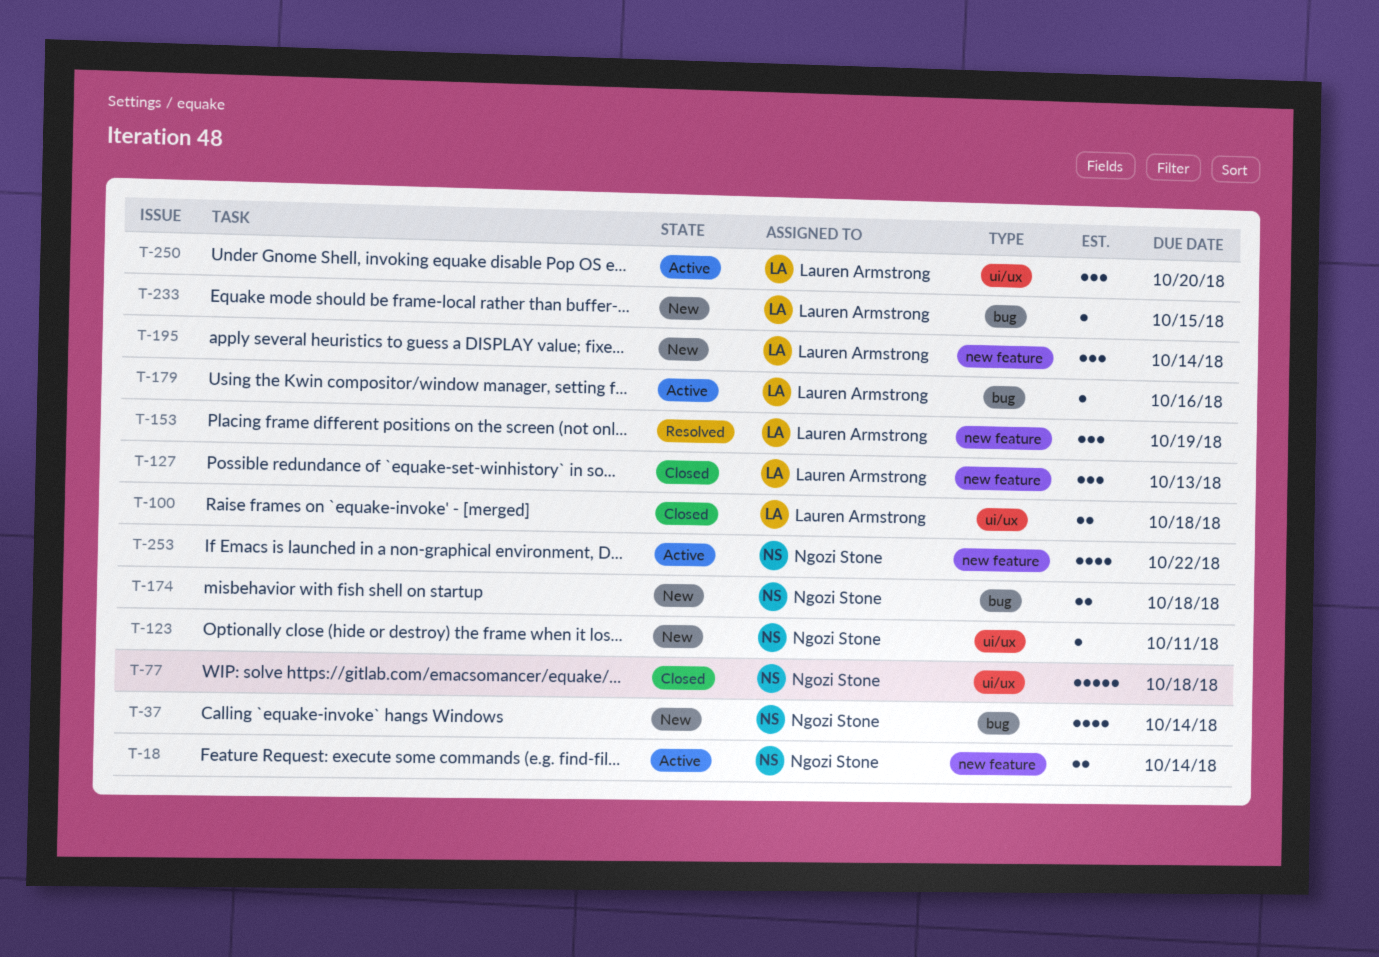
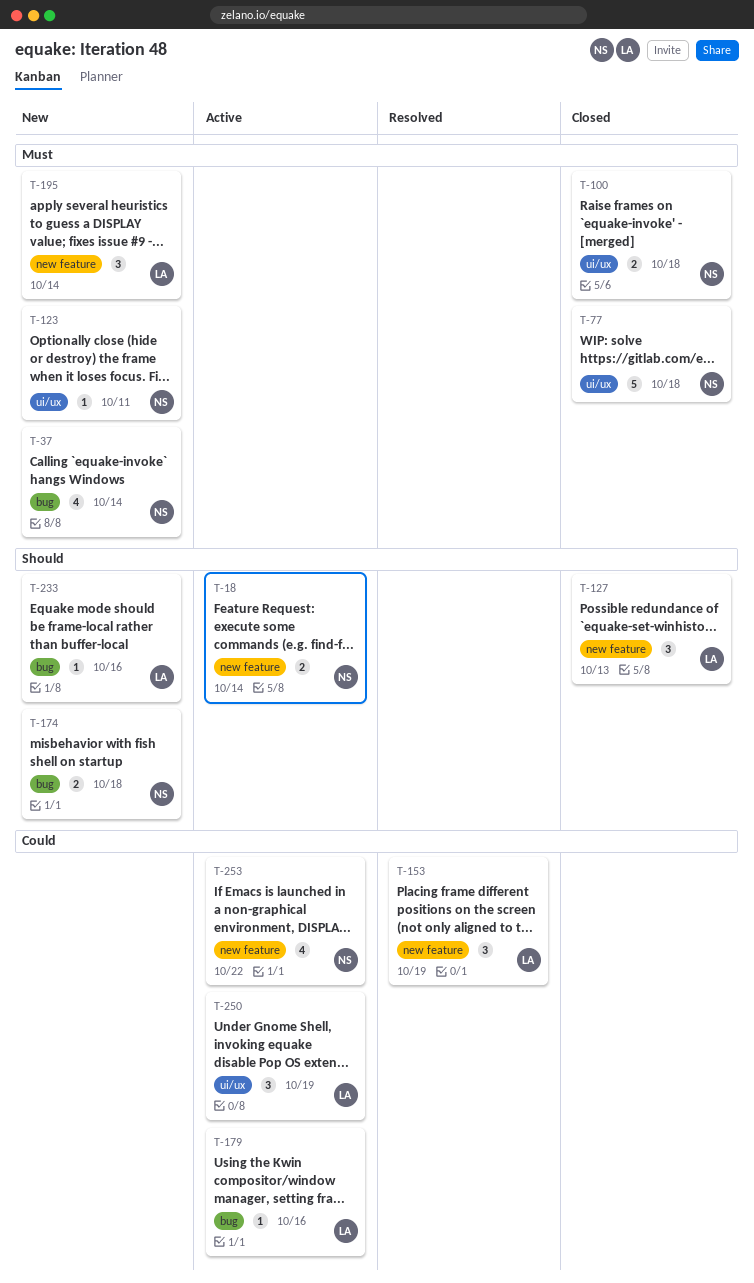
T-100, owner: Lauren Armstrong -> Ngozi Stone
T-233, due: Oct 15 -> Oct 16
T-250, due: Oct 20 -> Oct 19

